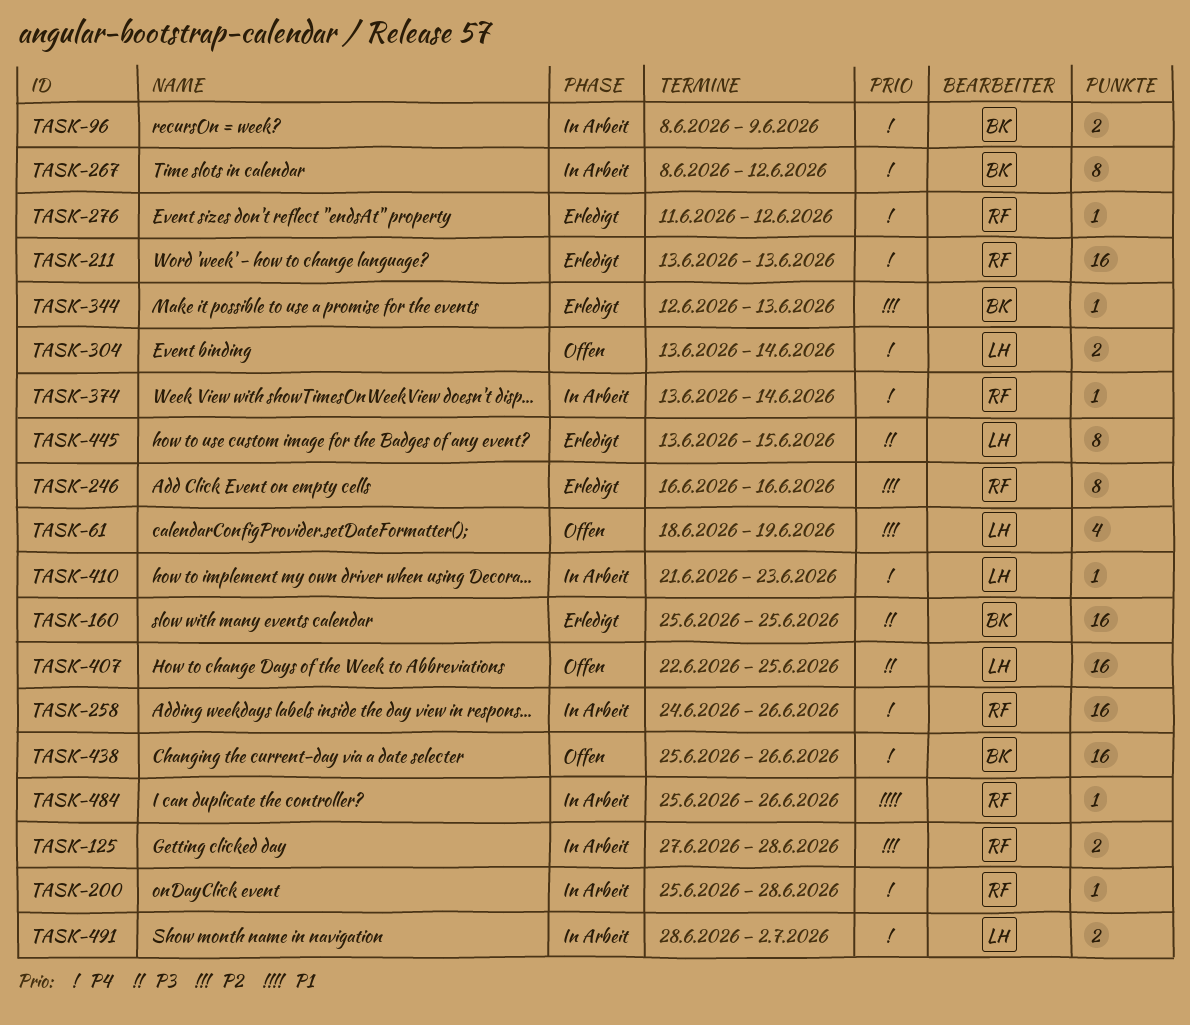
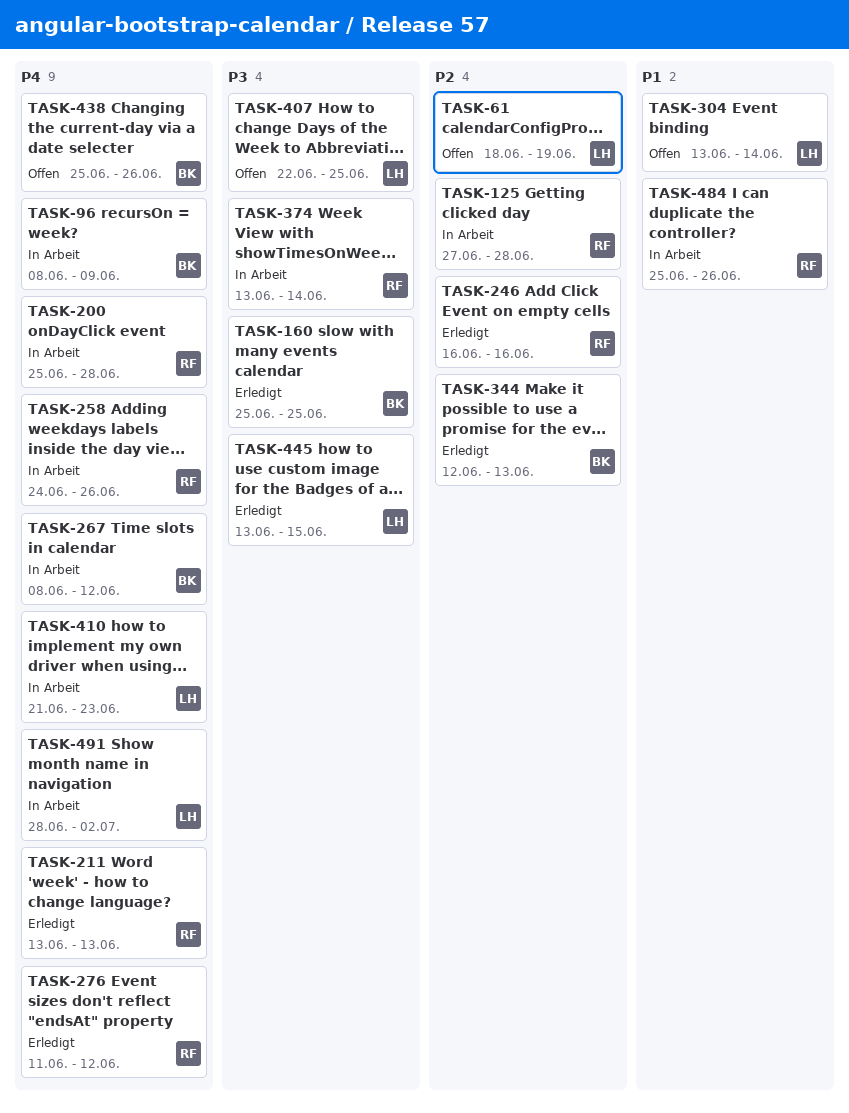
TASK-304, priority: P4 -> P1
TASK-374, priority: P4 -> P3

